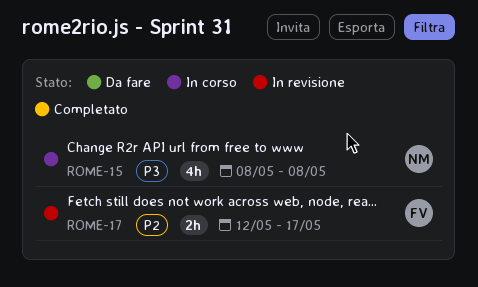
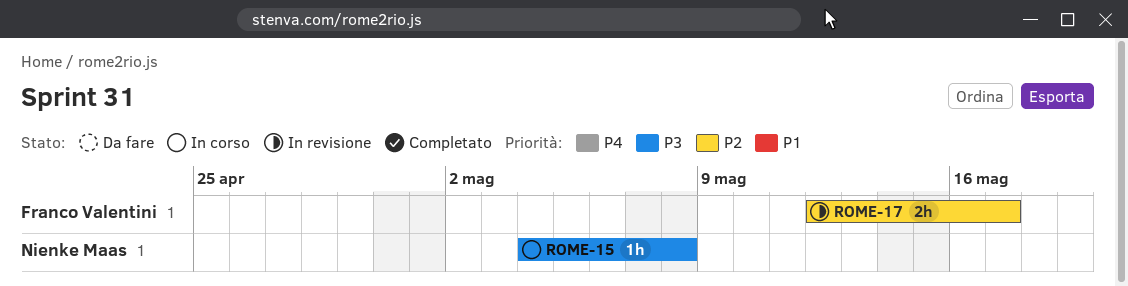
ROME-15, estimate: 4h -> 1h
ROME-15, start: May 8 -> May 4

